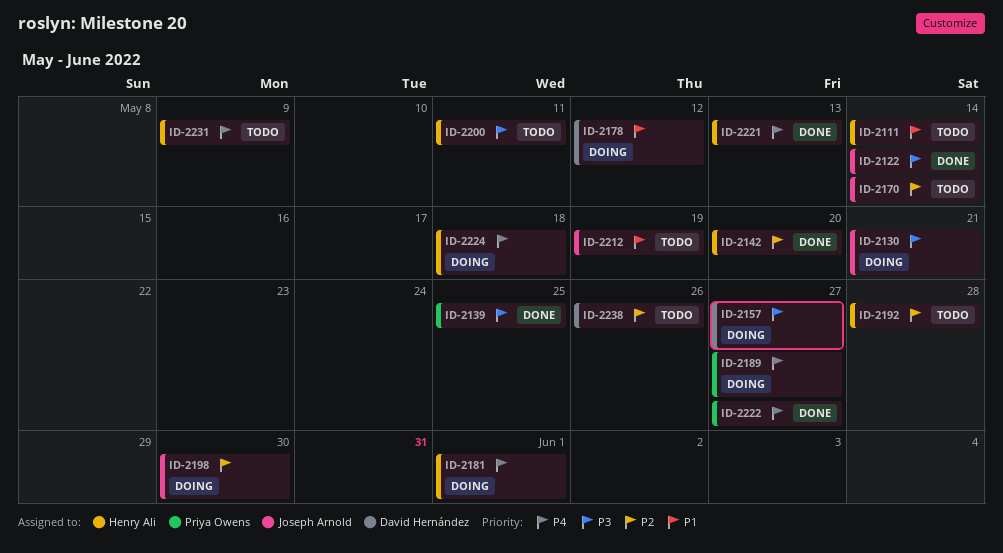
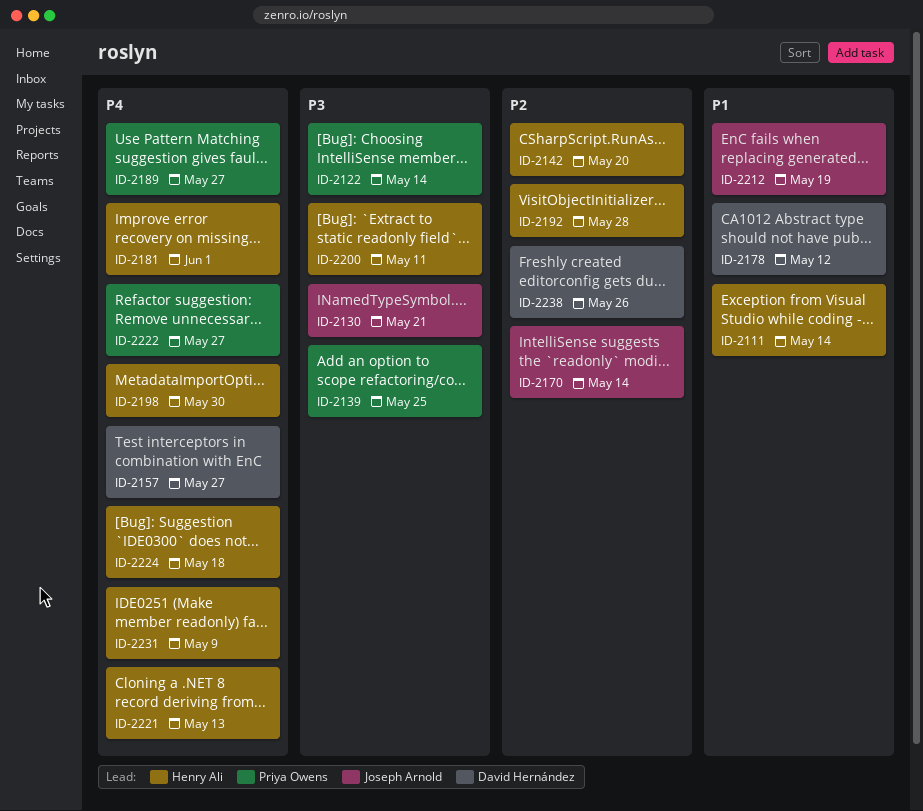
ID-2122, owner: Joseph Arnold -> Priya Owens
ID-2157, priority: P3 -> P4
ID-2198, owner: Joseph Arnold -> Henry Ali
ID-2198, priority: P2 -> P4

